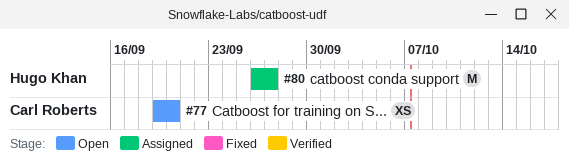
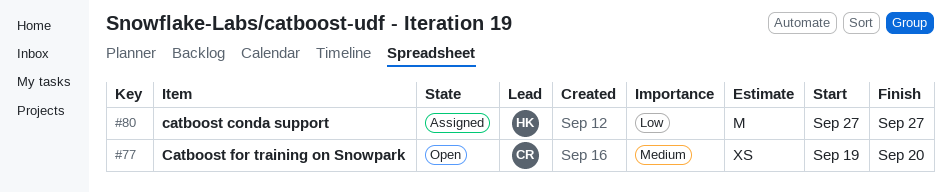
#80, start: Sep 26 -> Sep 27

